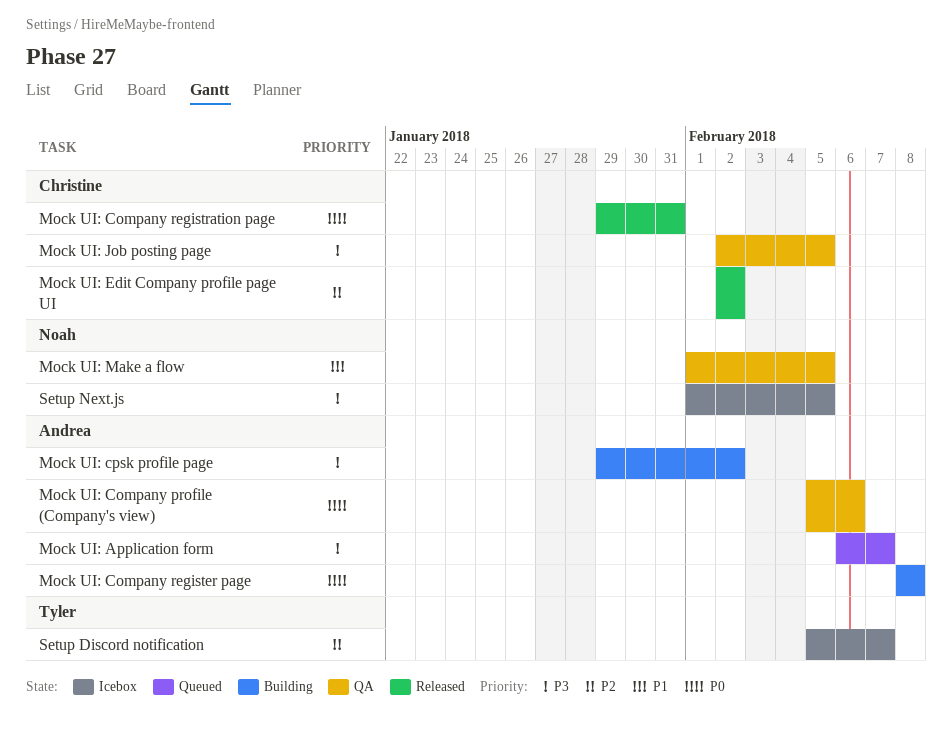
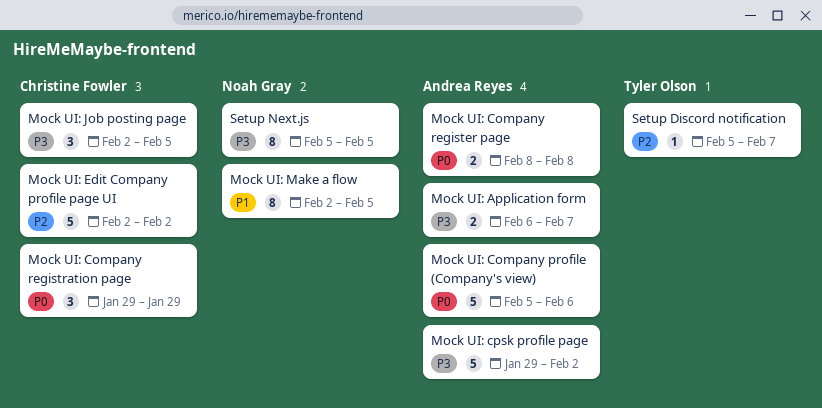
Mock UI: Company registration page, due: Jan 31 -> Jan 29
Mock UI: Make a flow, start: Feb 1 -> Feb 2
Setup Next.js, start: Feb 1 -> Feb 5

